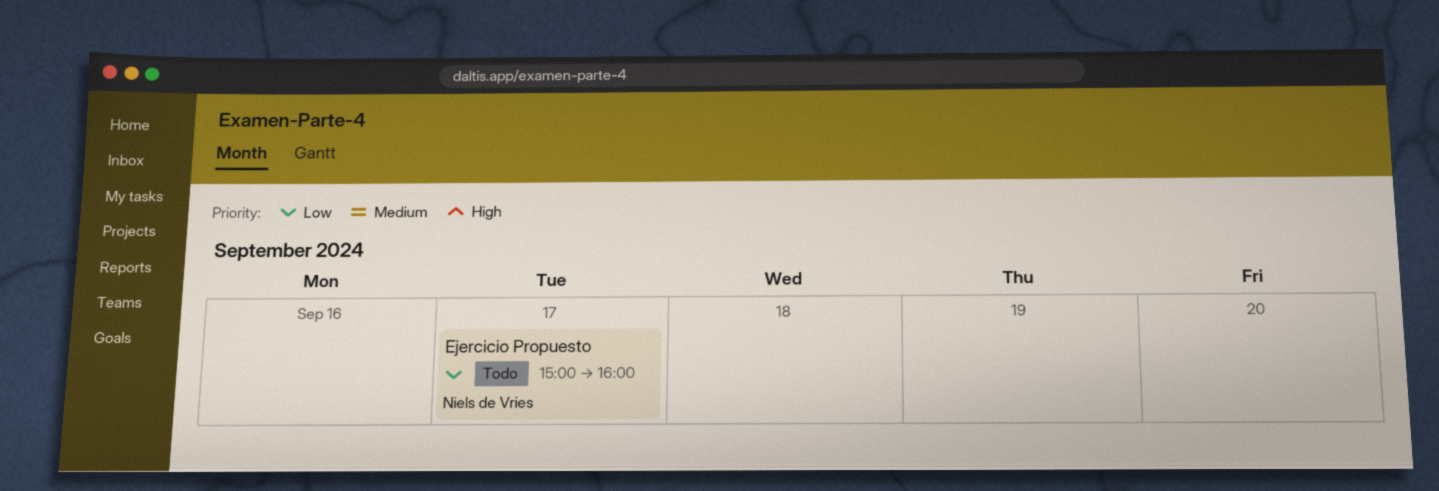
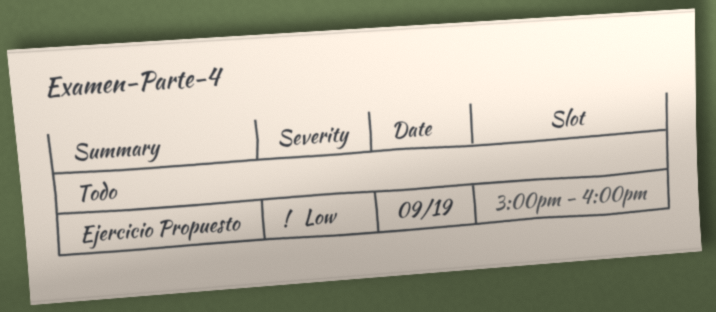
Ejercicio Propuesto, day: Sep 17 -> Sep 19

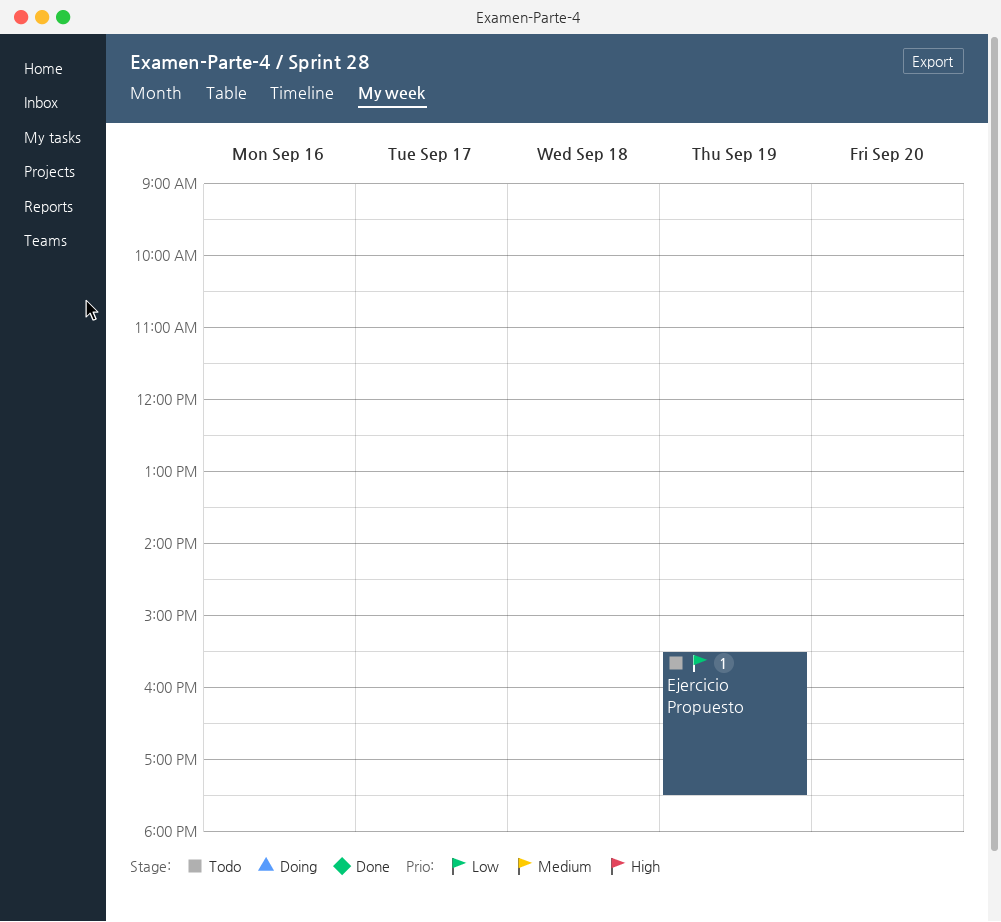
Ejercicio Propuesto, begins: 15:00 -> 15:30
Ejercicio Propuesto, ends: 16:00 -> 17:30

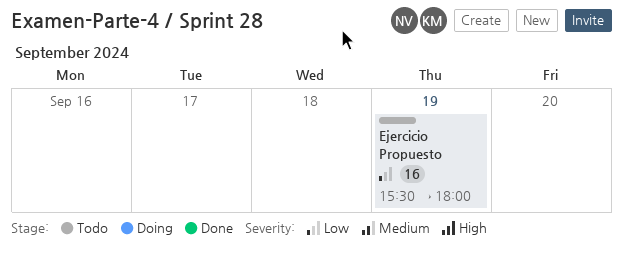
Ejercicio Propuesto, estimate: 1 -> 16
Ejercicio Propuesto, ends: 17:30 -> 18:00

